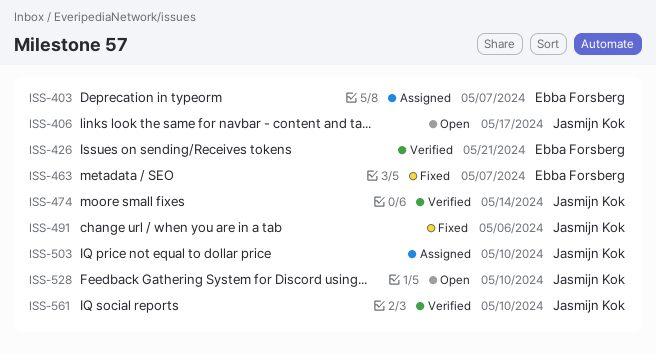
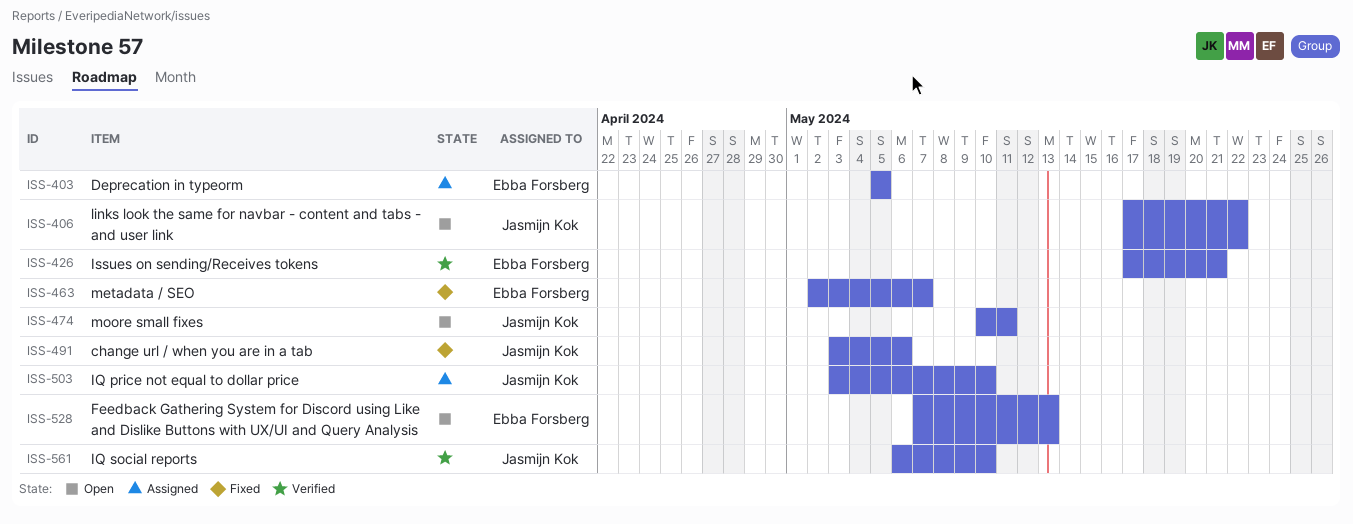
ISS-403, due: May 7 -> May 5
ISS-406, due: May 17 -> May 22
ISS-474, status: Verified -> Open
ISS-474, due: May 14 -> May 11
ISS-528, owner: Jasmijn Kok -> Ebba Forsberg
ISS-528, due: May 10 -> May 13

